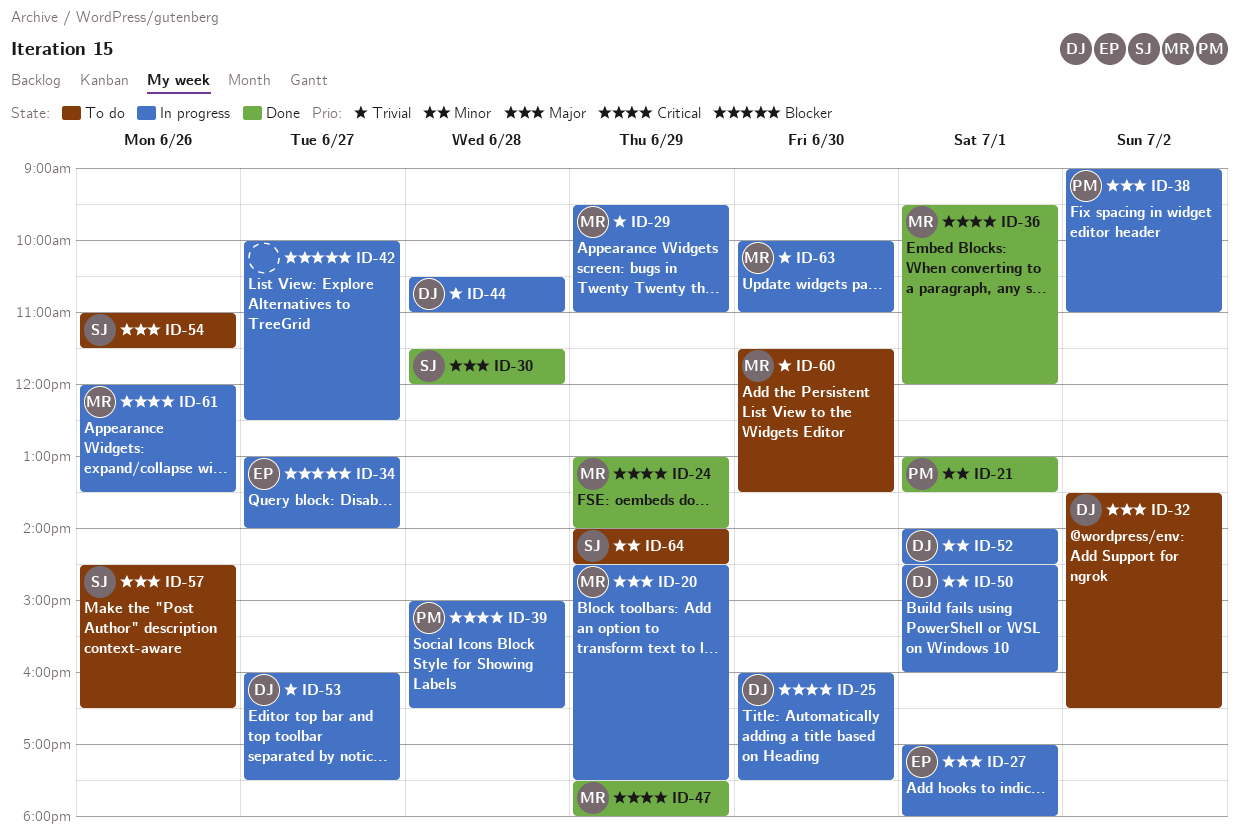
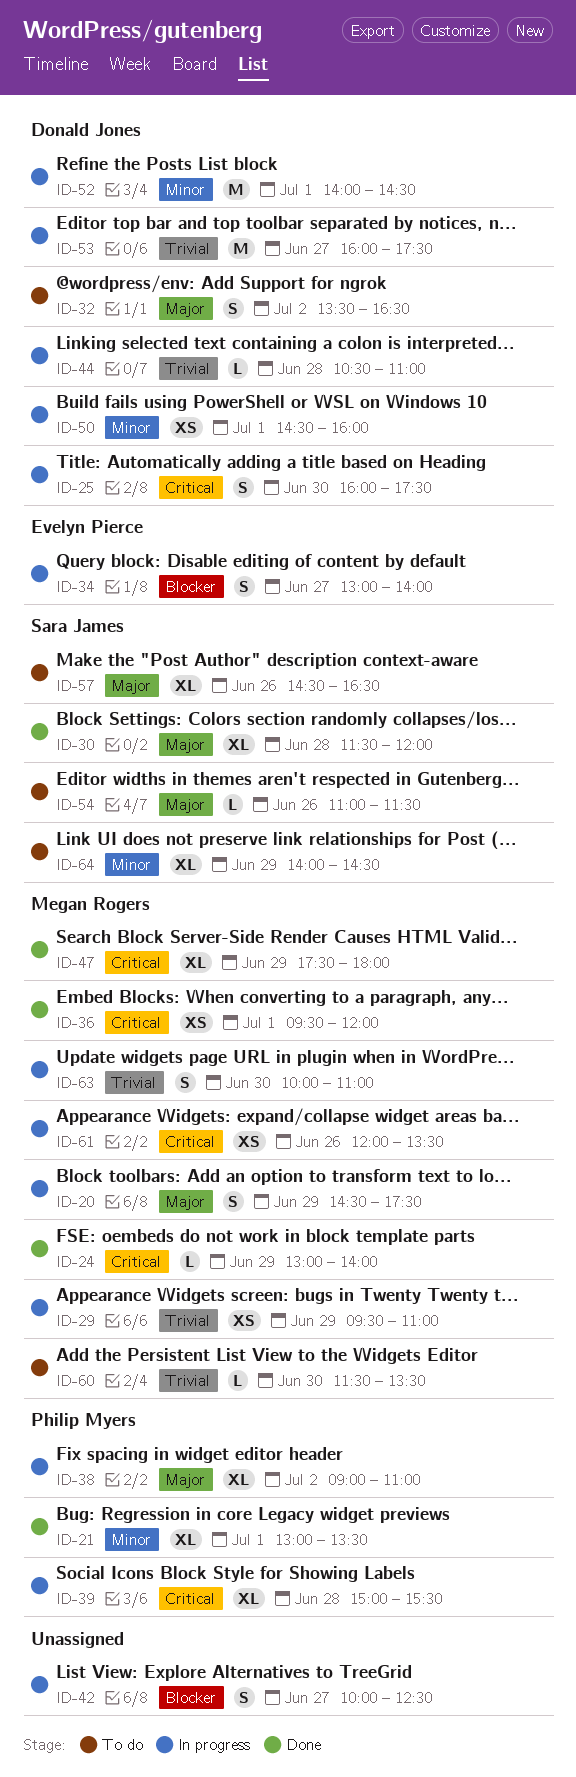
ID-27: present -> none
ID-39, ends: 16:30 -> 15:30

